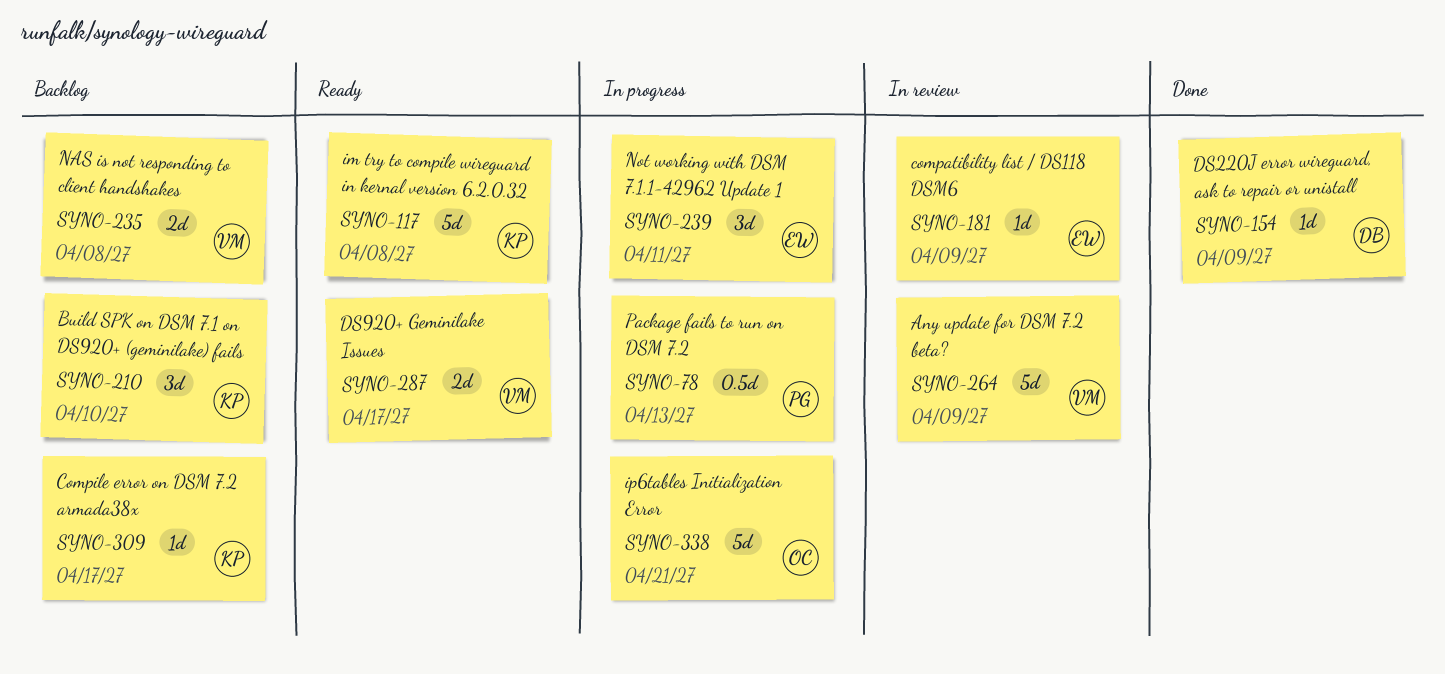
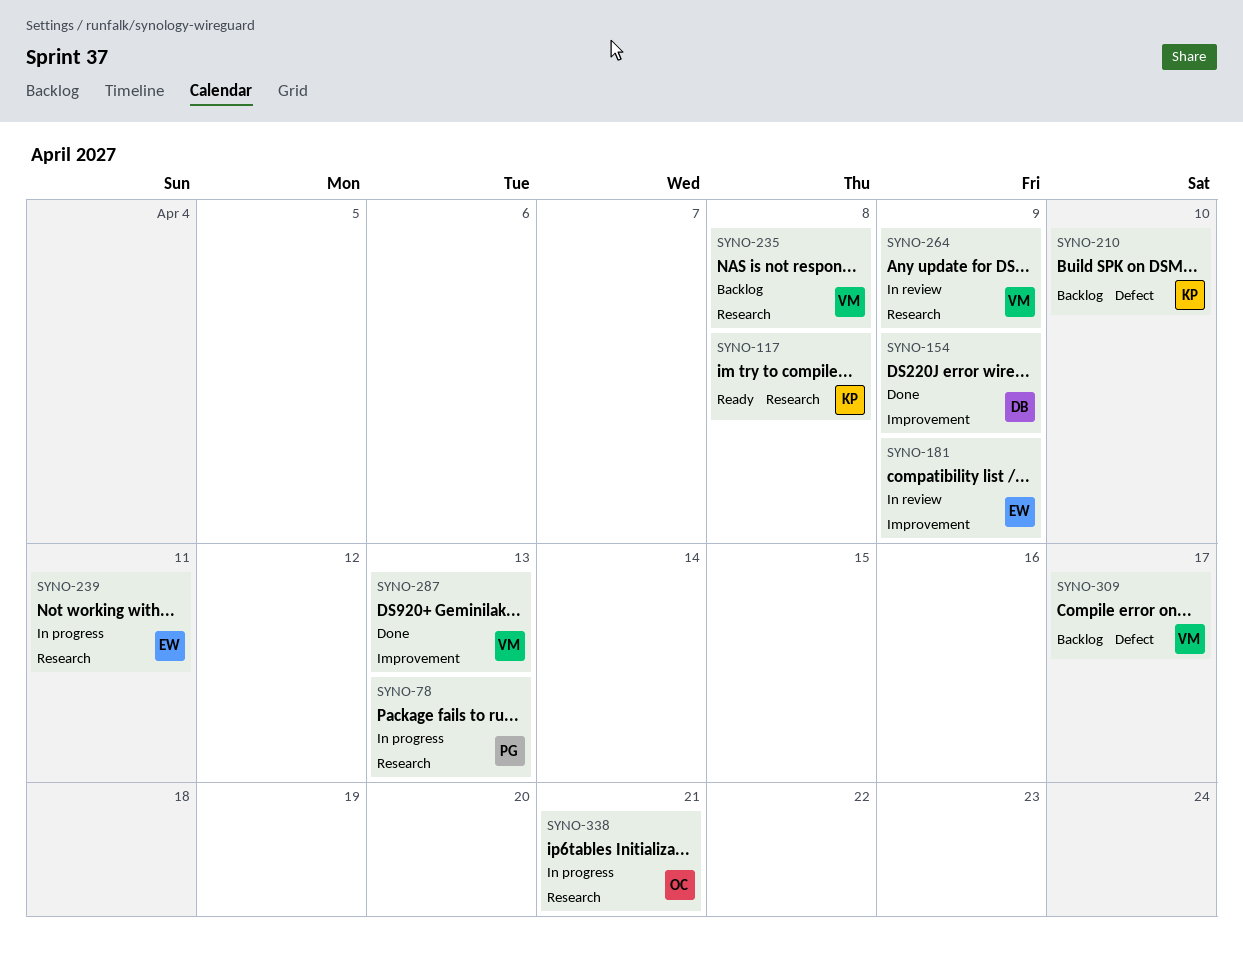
SYNO-287, status: Ready -> Done
SYNO-287, due: Apr 17 -> Apr 13
SYNO-309, owner: KP -> VM

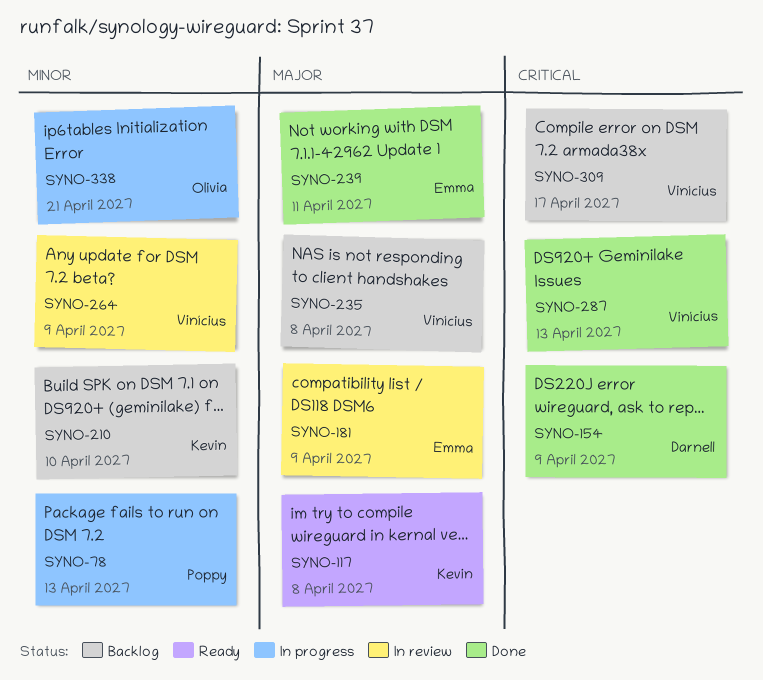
SYNO-239, status: In progress -> Done

